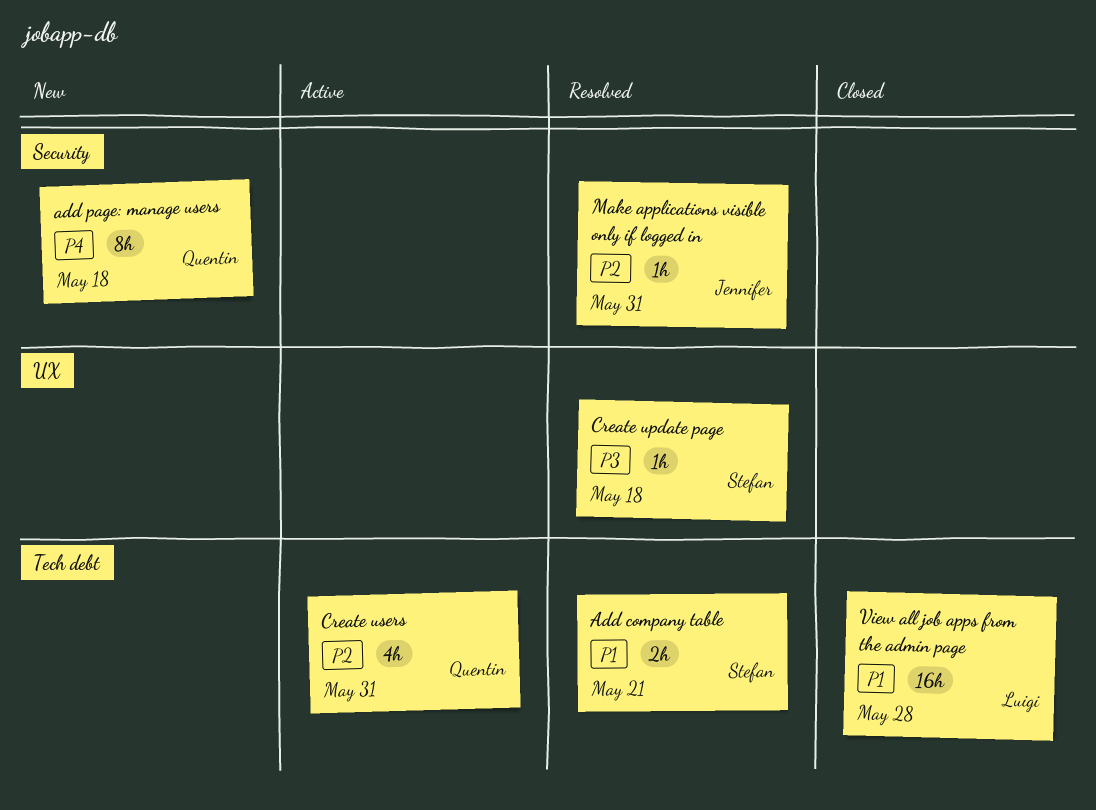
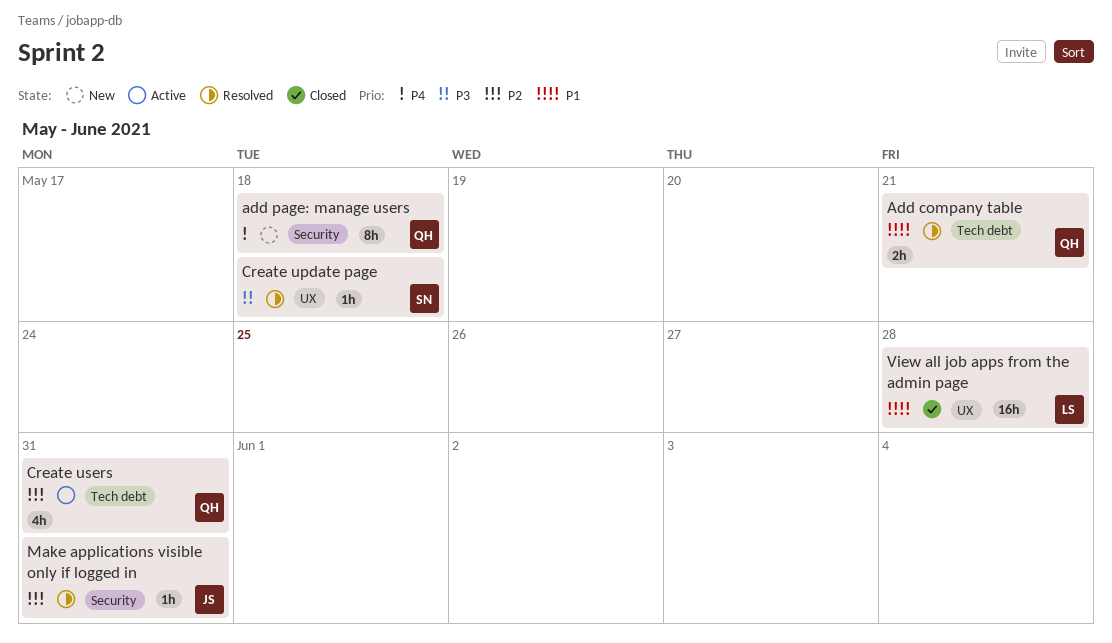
Add company table, owner: Stefan -> Quentin
View all job apps from the admin page, label: Tech debt -> UX

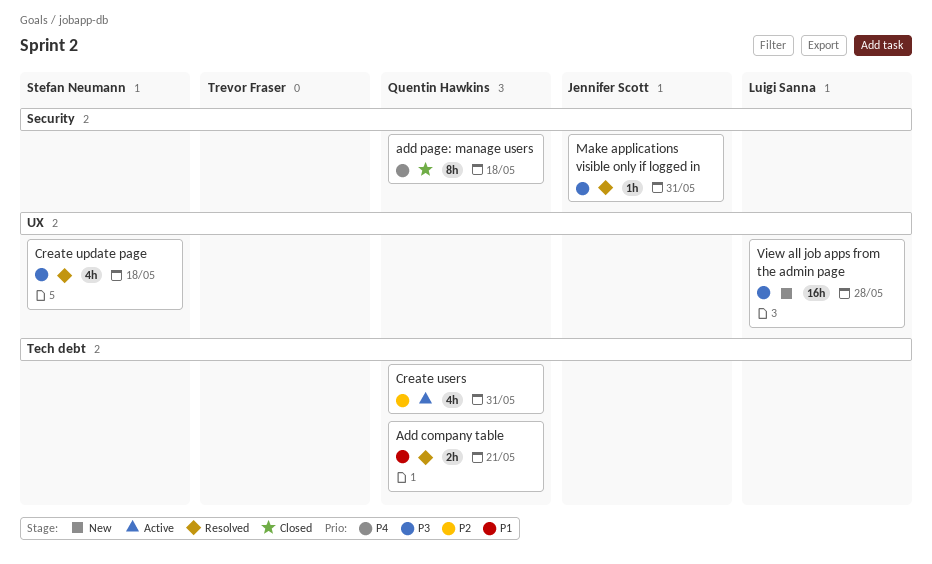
add page: manage users, status: New -> Closed
Create update page, estimate: 1h -> 4h
Make applications visible only if logged in, priority: P2 -> P3
View all job apps from the admin page, status: Closed -> New
View all job apps from the admin page, priority: P1 -> P3

